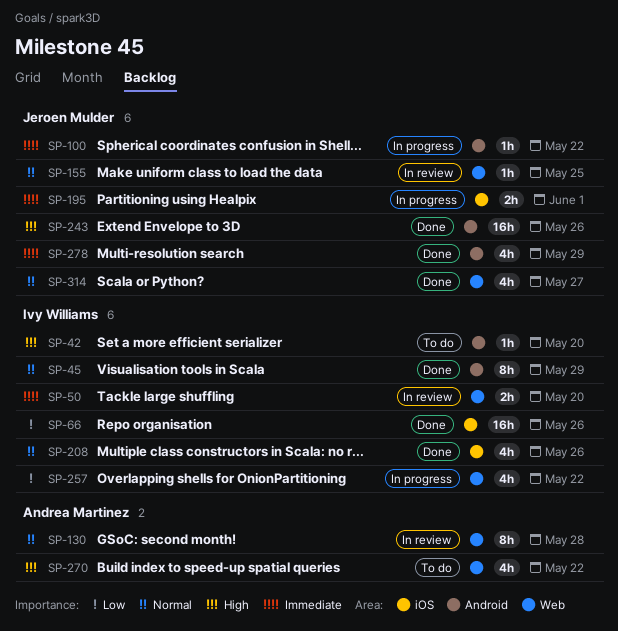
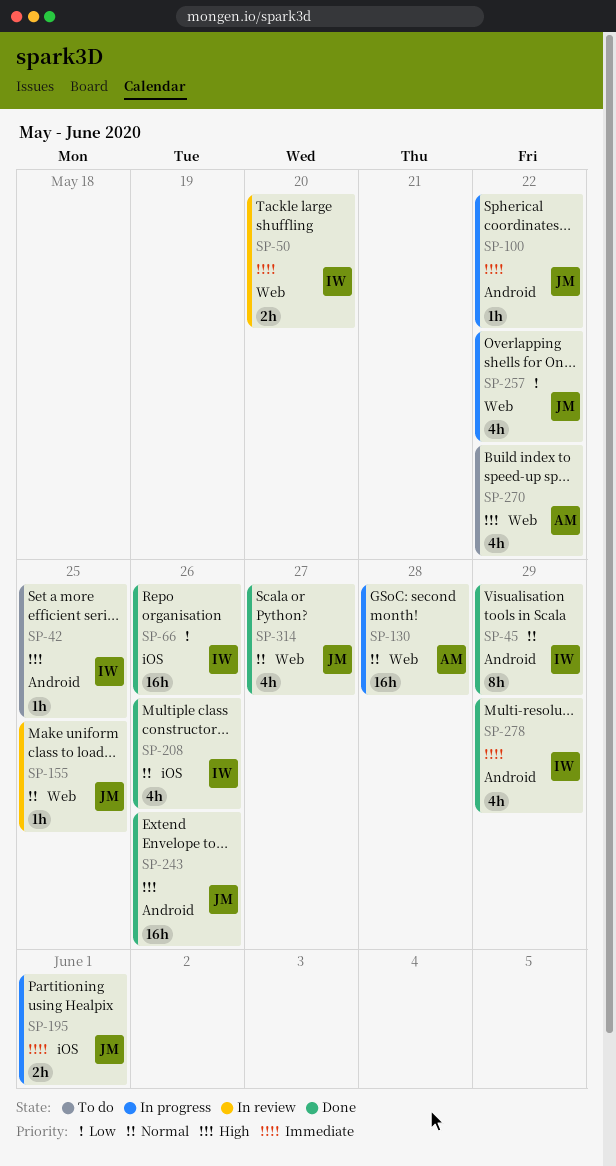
SP-42, due: May 20 -> May 25
SP-130, status: In review -> In progress
SP-130, estimate: 8h -> 16h
SP-257, owner: Ivy Williams -> Jeroen Mulder
SP-278, owner: Jeroen Mulder -> Ivy Williams

